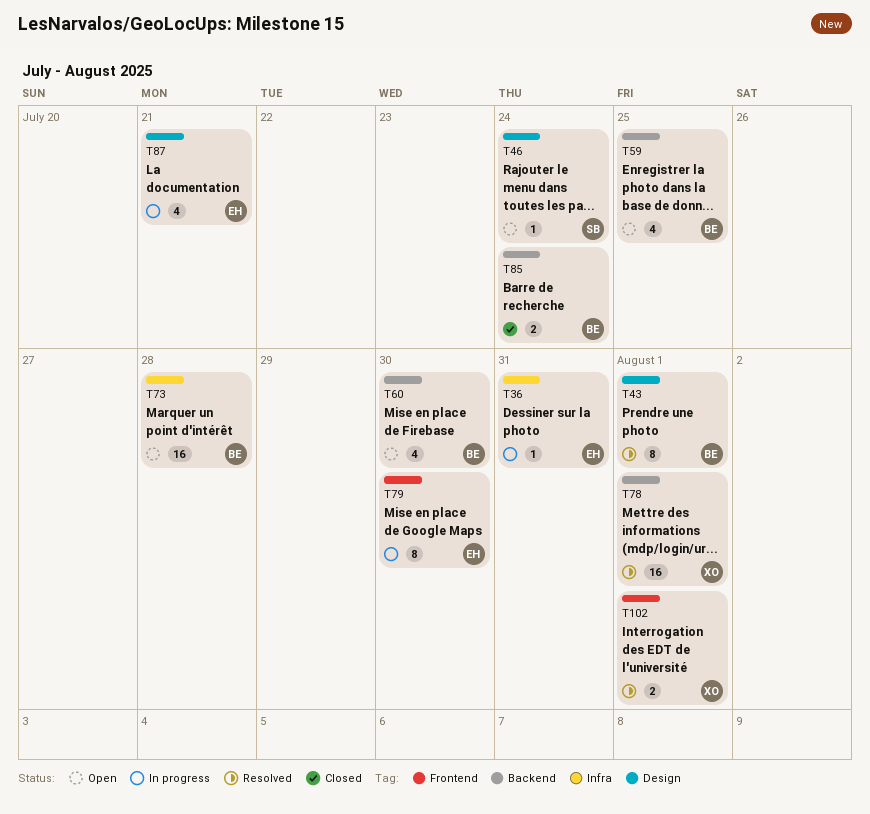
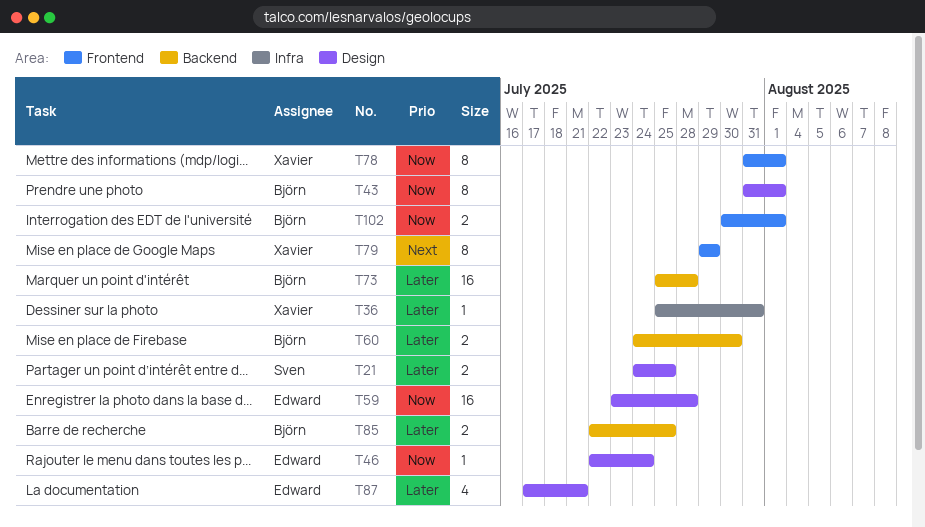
T21: none -> present
T36, owner: Edward -> Xavier
T46, owner: Sven -> Edward
T59, owner: Björn -> Edward
T59, label: Backend -> Design
T59, estimate: 4 -> 16
T59, due: Jul 25 -> Jul 28
T60, estimate: 4 -> 2
T73, label: Infra -> Backend
T78, label: Backend -> Frontend
T78, estimate: 16 -> 8
T79, owner: Edward -> Xavier
T79, due: Jul 30 -> Jul 29
T85, due: Jul 24 -> Jul 25
T102, owner: Xavier -> Björn

